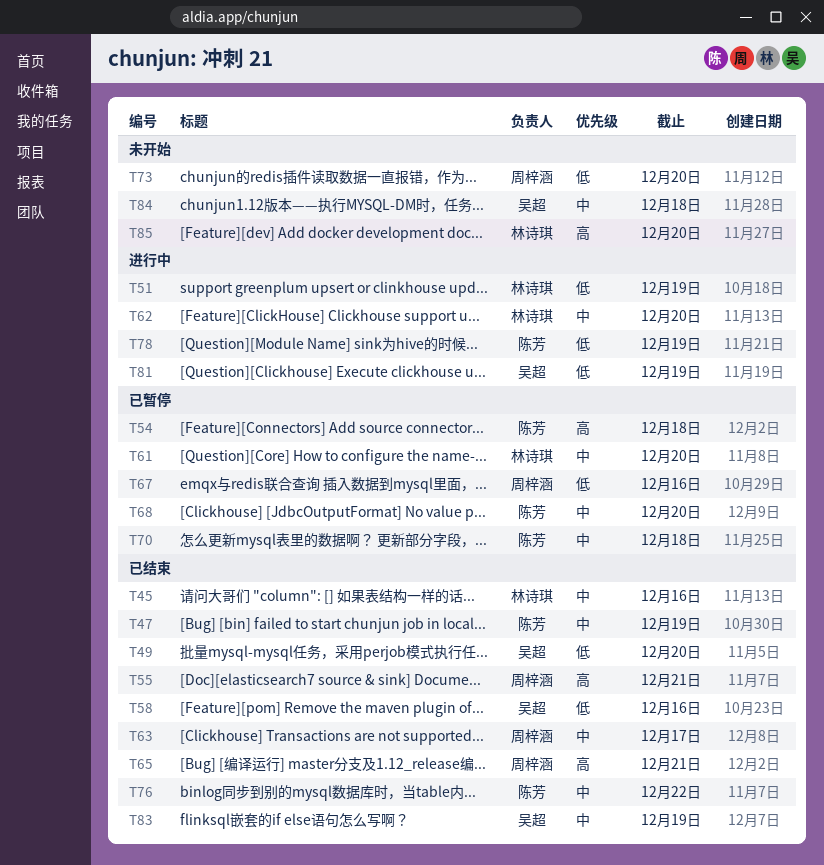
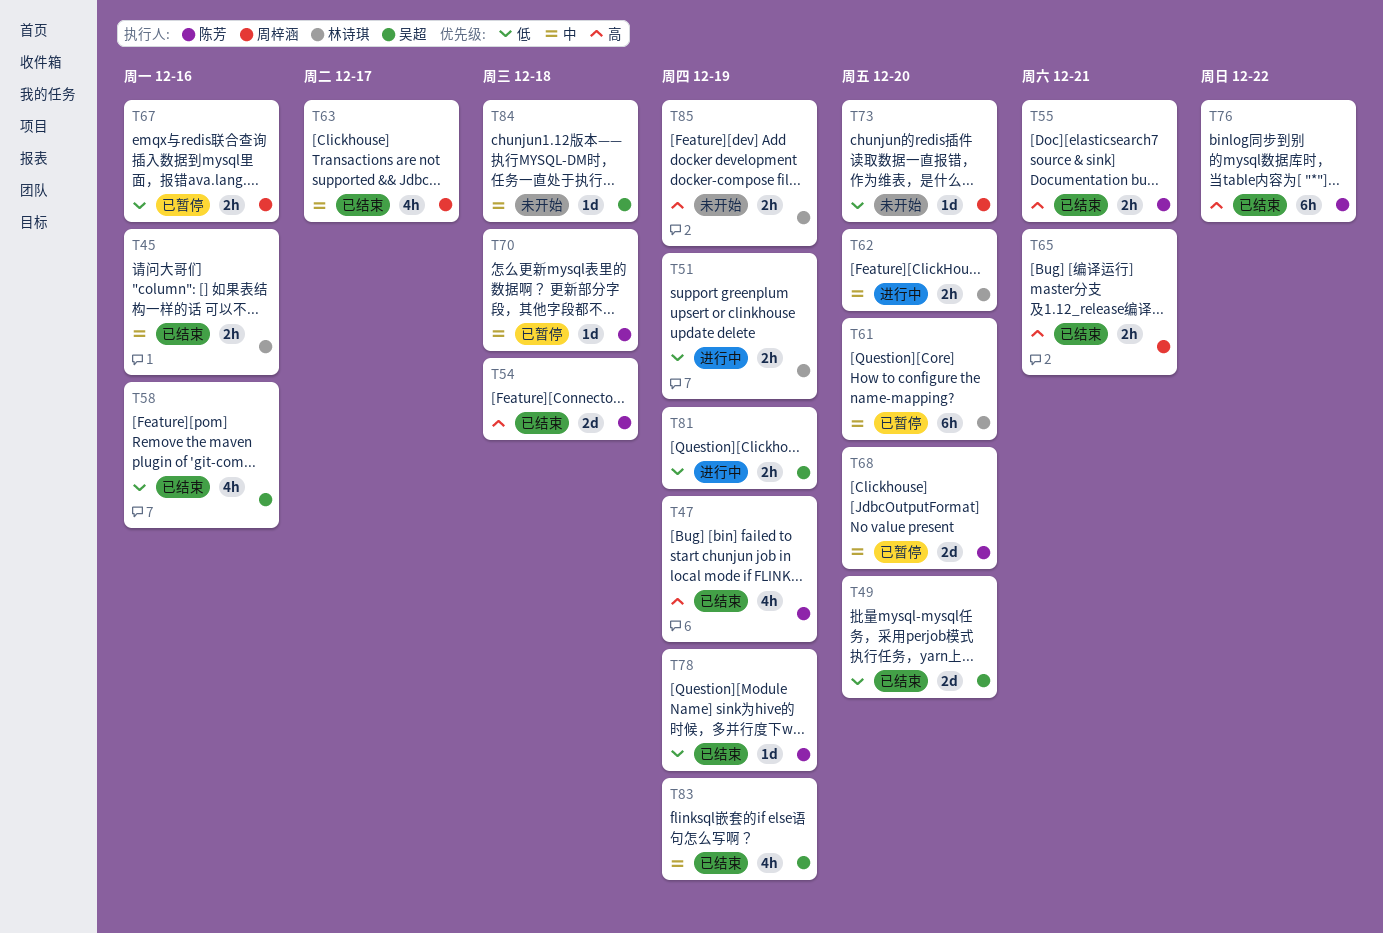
T47, priority: 中 -> 高
T54, status: 已暂停 -> 已结束
T55, owner: 周梓涵 -> 陈芳
T76, priority: 中 -> 高
T78, status: 进行中 -> 已结束
T85, due: Dec 20 -> Dec 19

